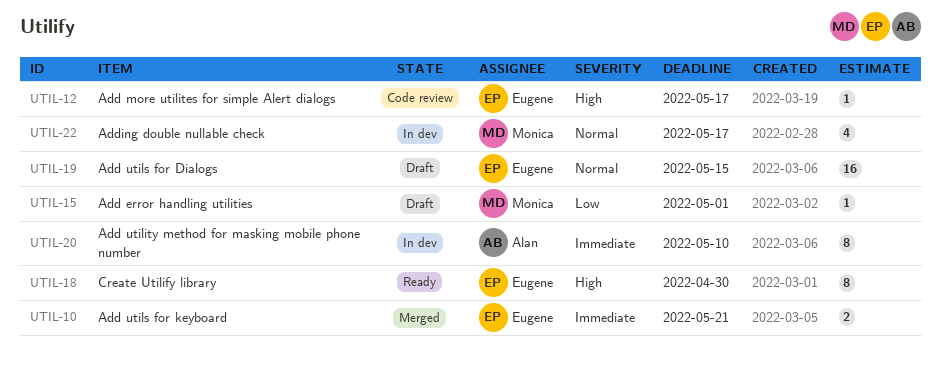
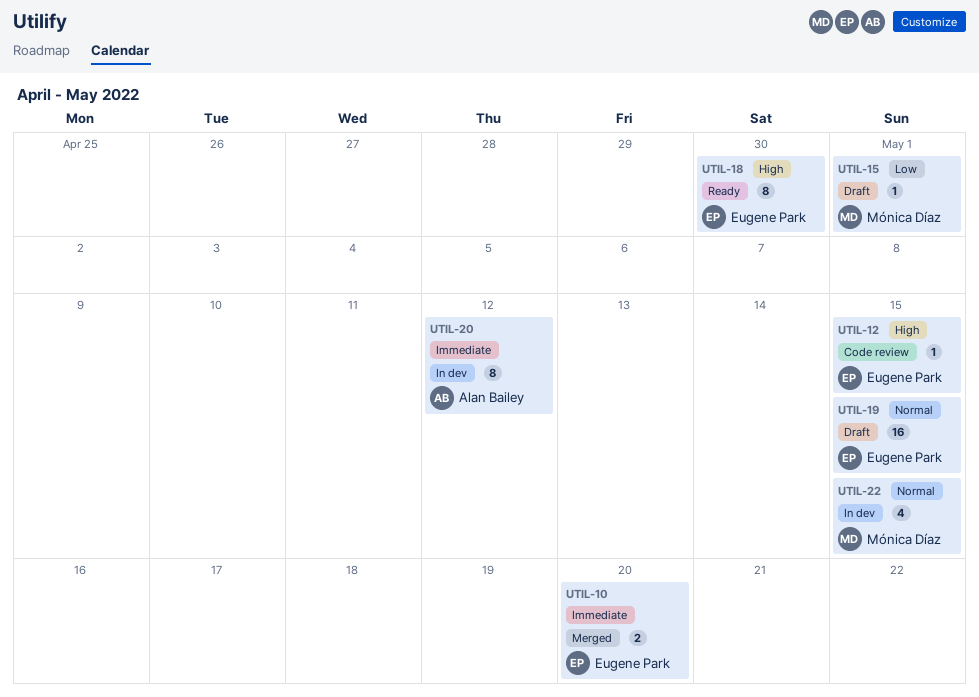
UTIL-10, due: May 21 -> May 20
UTIL-12, due: May 17 -> May 15
UTIL-20, due: May 10 -> May 12
UTIL-22, due: May 17 -> May 15

